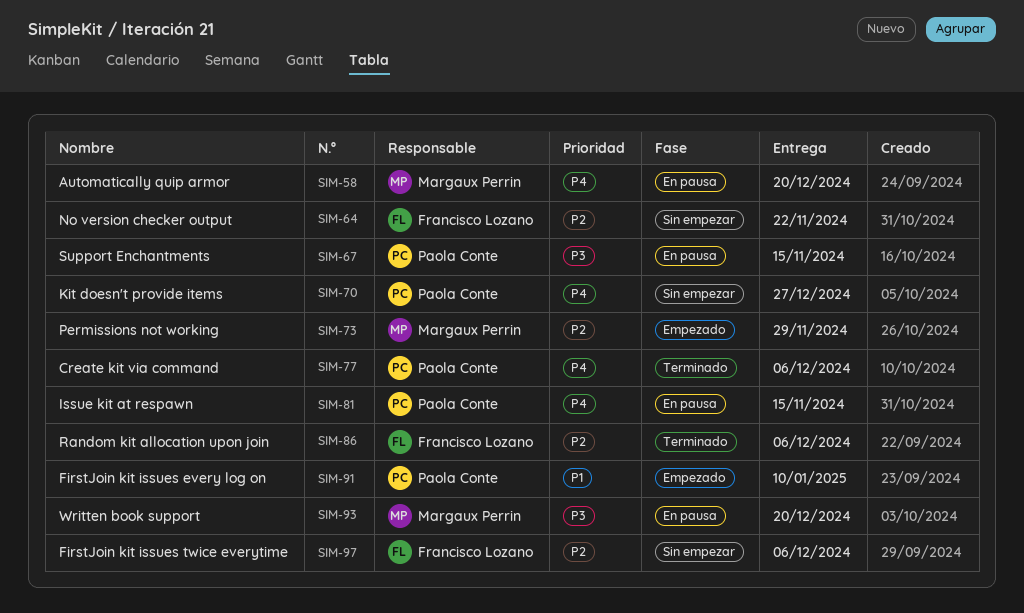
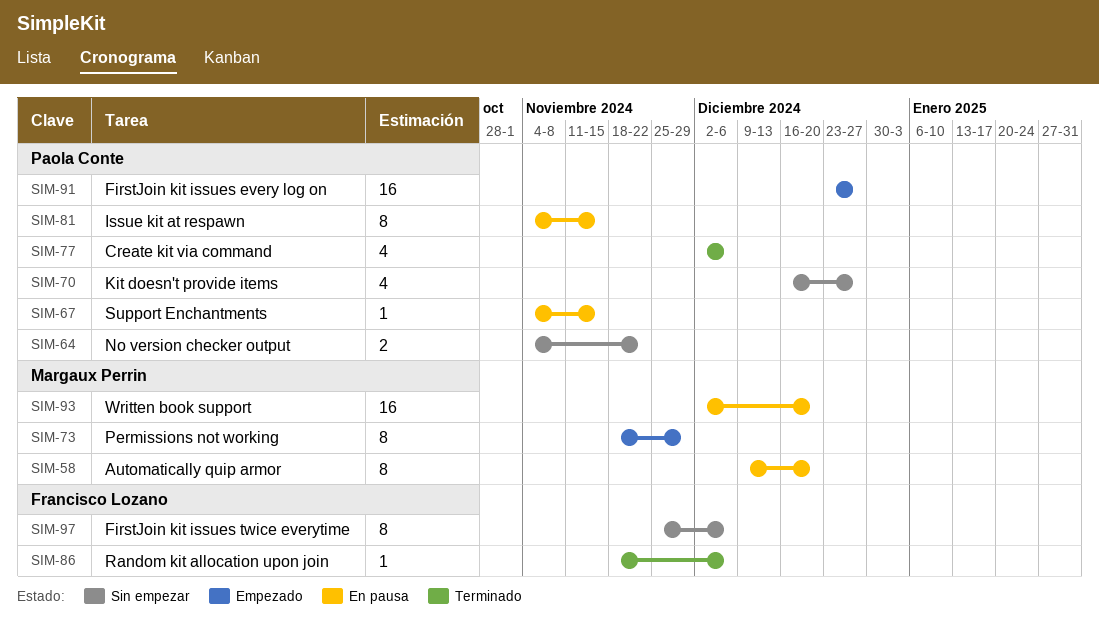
SIM-64, owner: Francisco Lozano -> Paola Conte
SIM-91, due: Jan 10 -> Dec 27

